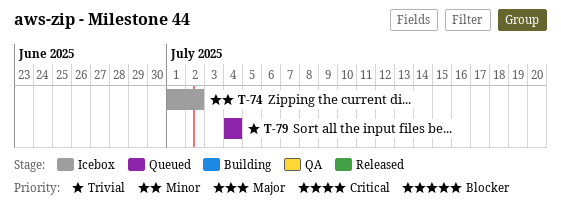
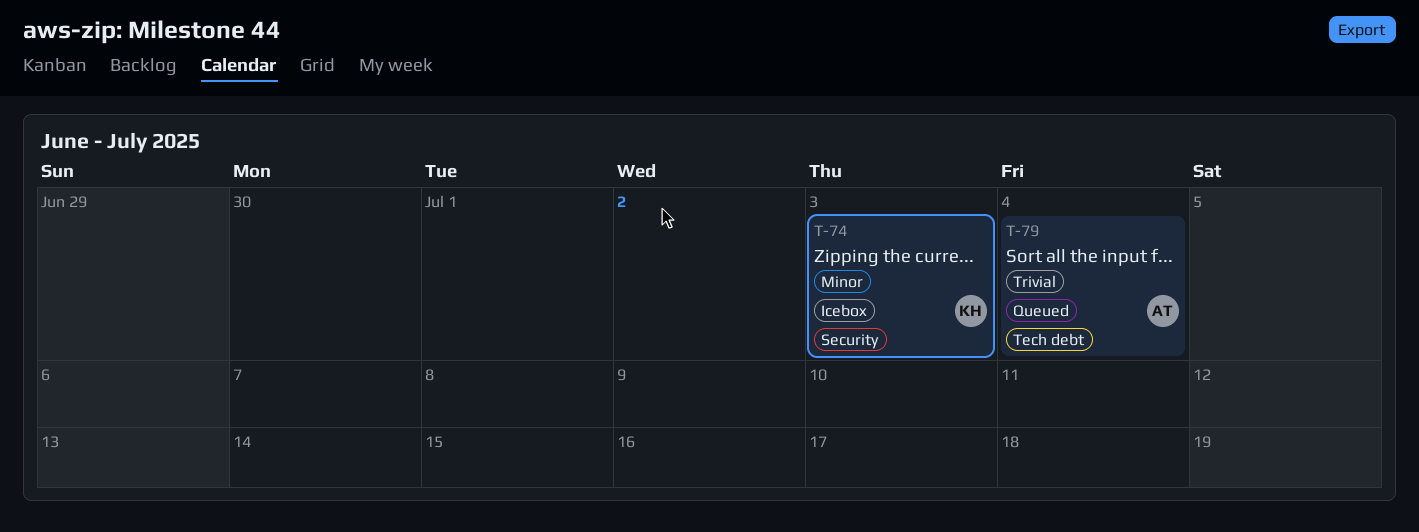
T-74, due: Jul 2 -> Jul 3

